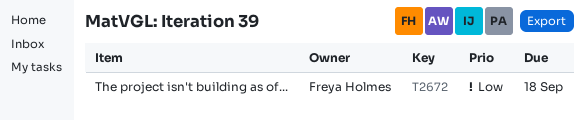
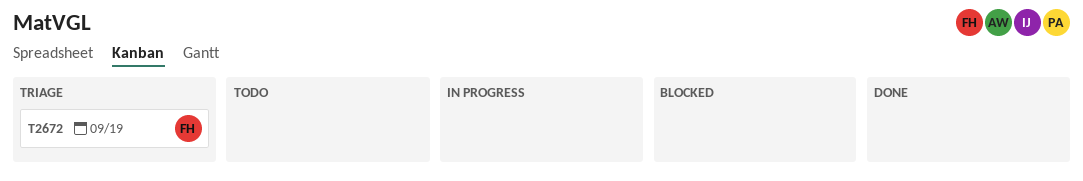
T2672, due: Sep 18 -> Sep 19

